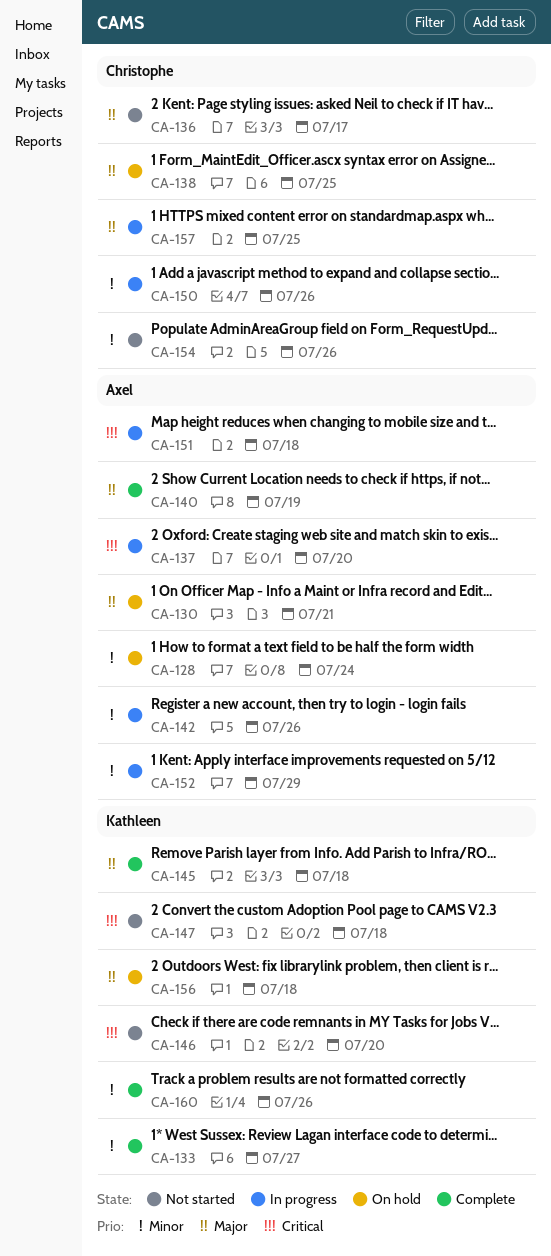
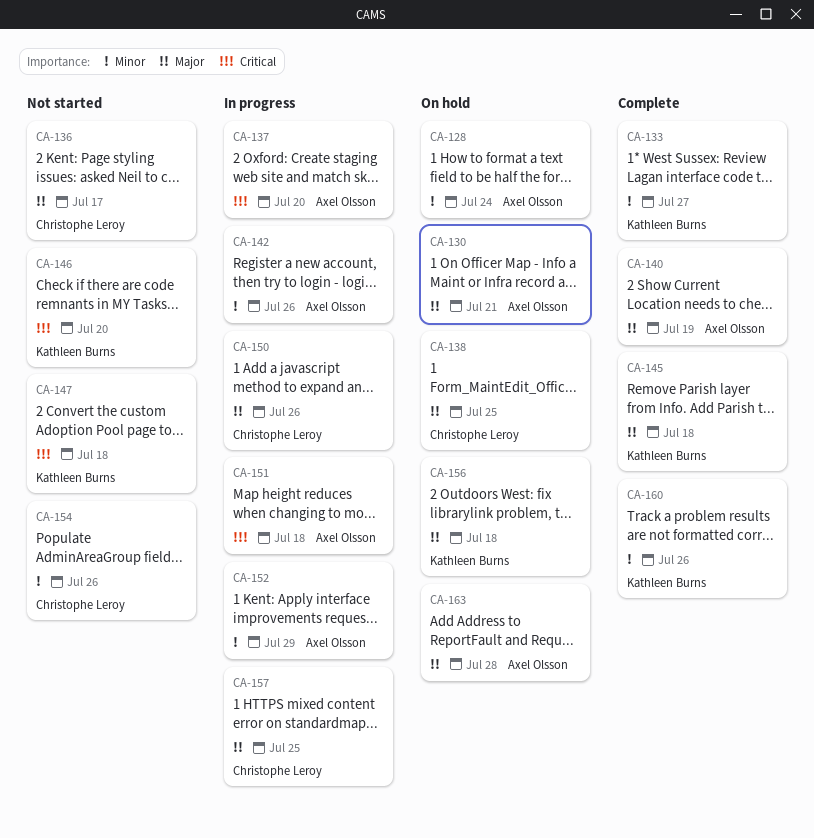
CA-150, priority: Minor -> Major
CA-163: none -> present

